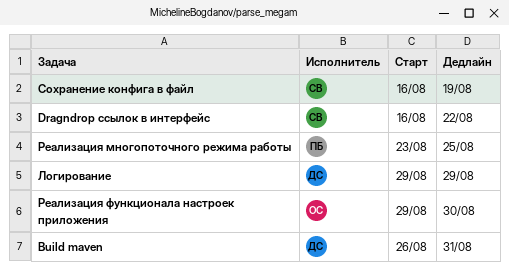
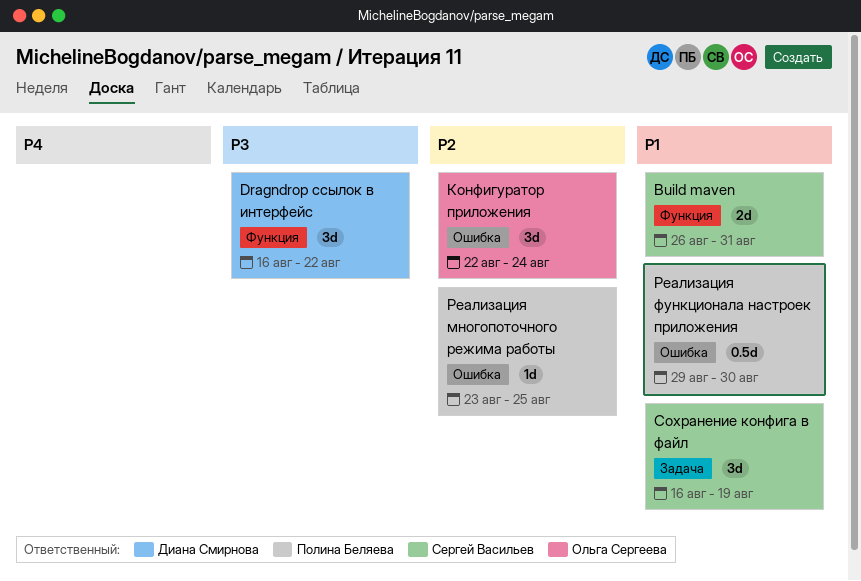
Build maven, owner: Диана Смирнова -> Сергей Васильев
Dragndrop ссылок в интерфейс, owner: Сергей Васильев -> Диана Смирнова
Конфигуратор приложения: none -> present
Логирование: present -> none
Реализация функционала настроек приложения, owner: Ольга Сергеева -> Полина Беляева

